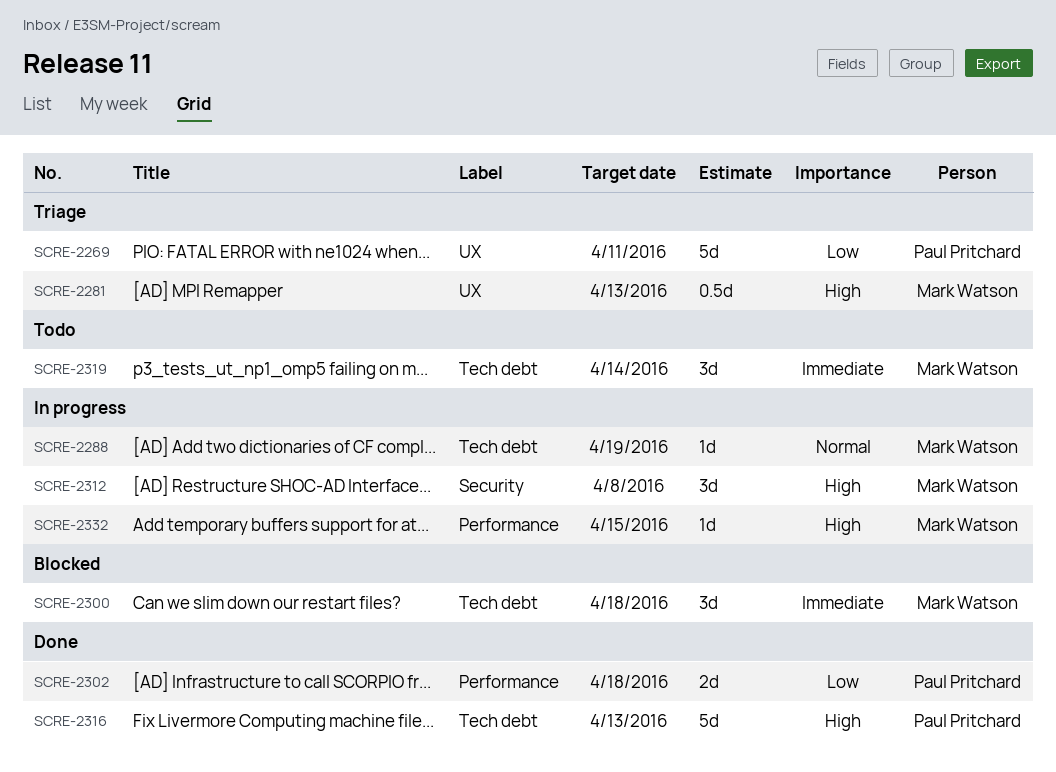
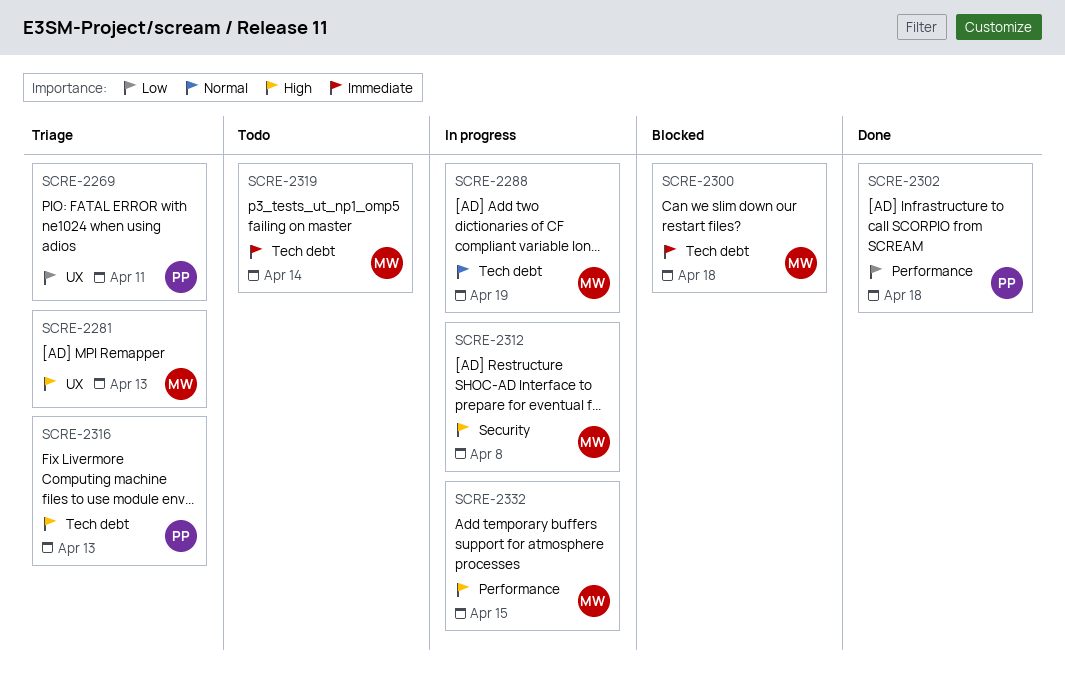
SCRE-2316, status: Done -> Triage

